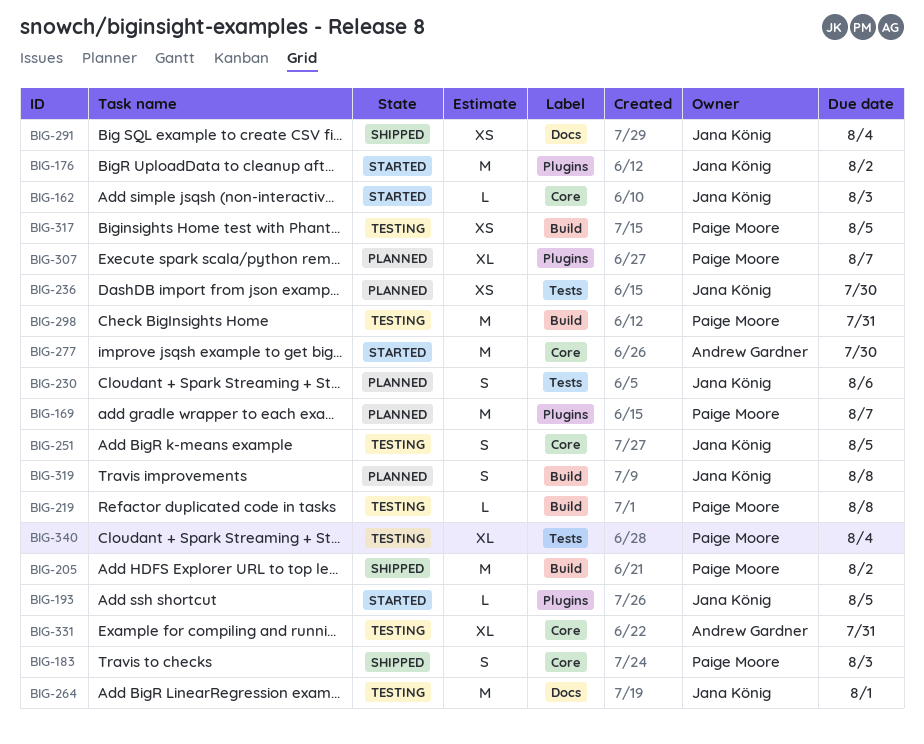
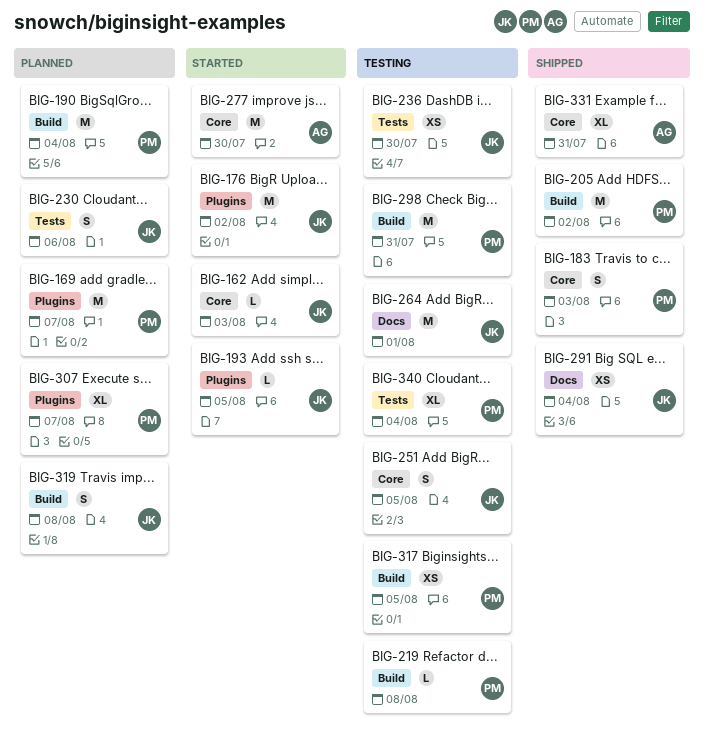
BIG-190: none -> present
BIG-236, status: Planned -> Testing
BIG-331, status: Testing -> Shipped

